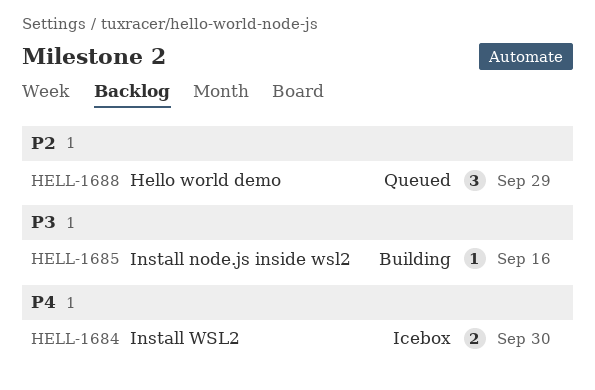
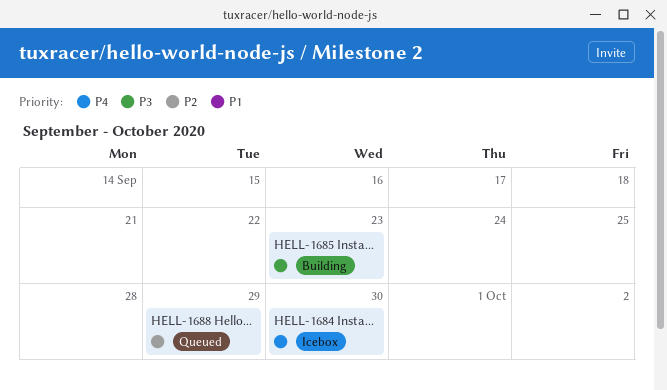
HELL-1685, due: Sep 16 -> Sep 23

